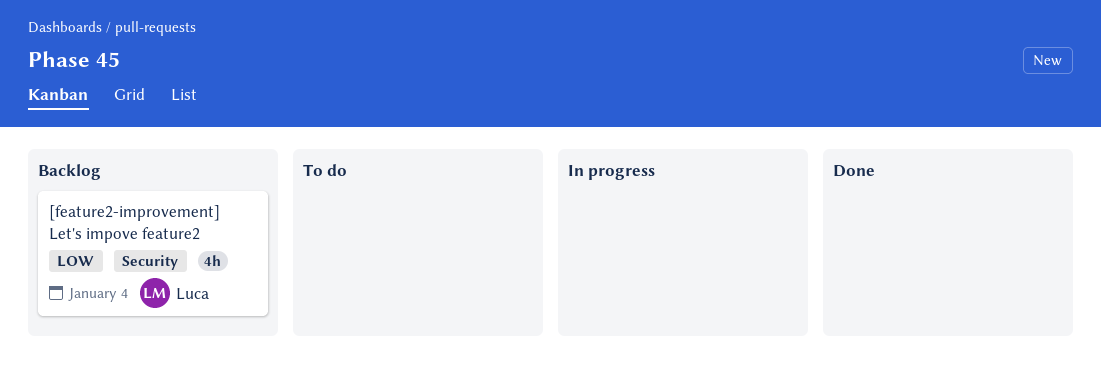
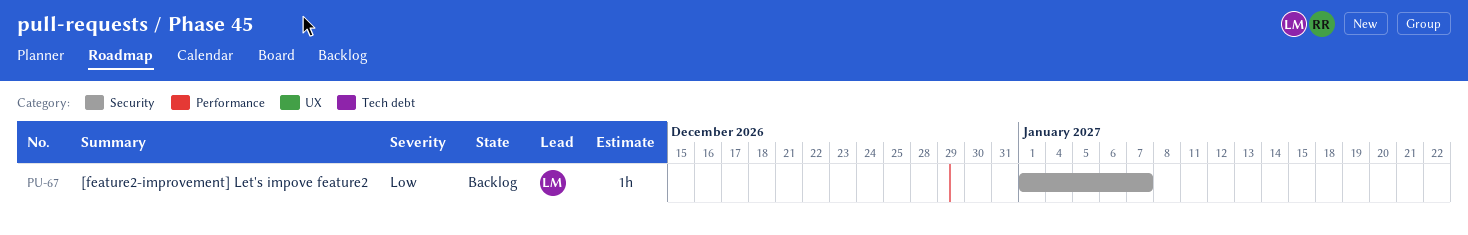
[feature2-improvement] Let's impove feature2, estimate: 4h -> 1h
[feature2-improvement] Let's impove feature2, due: Jan 4 -> Jan 7

